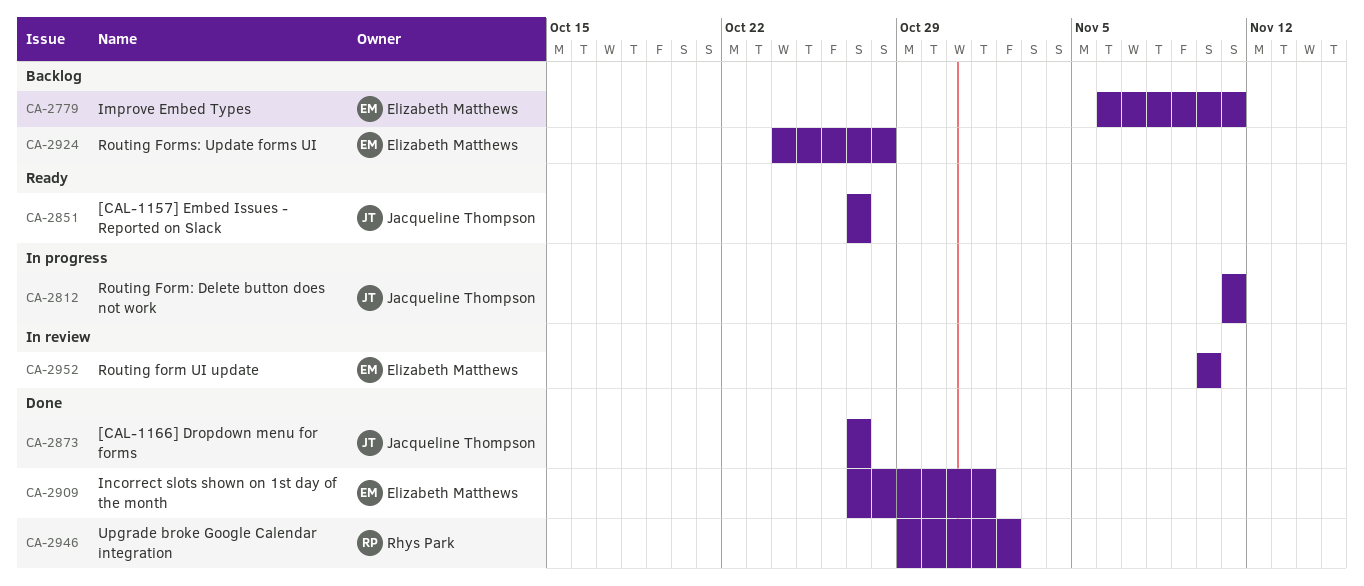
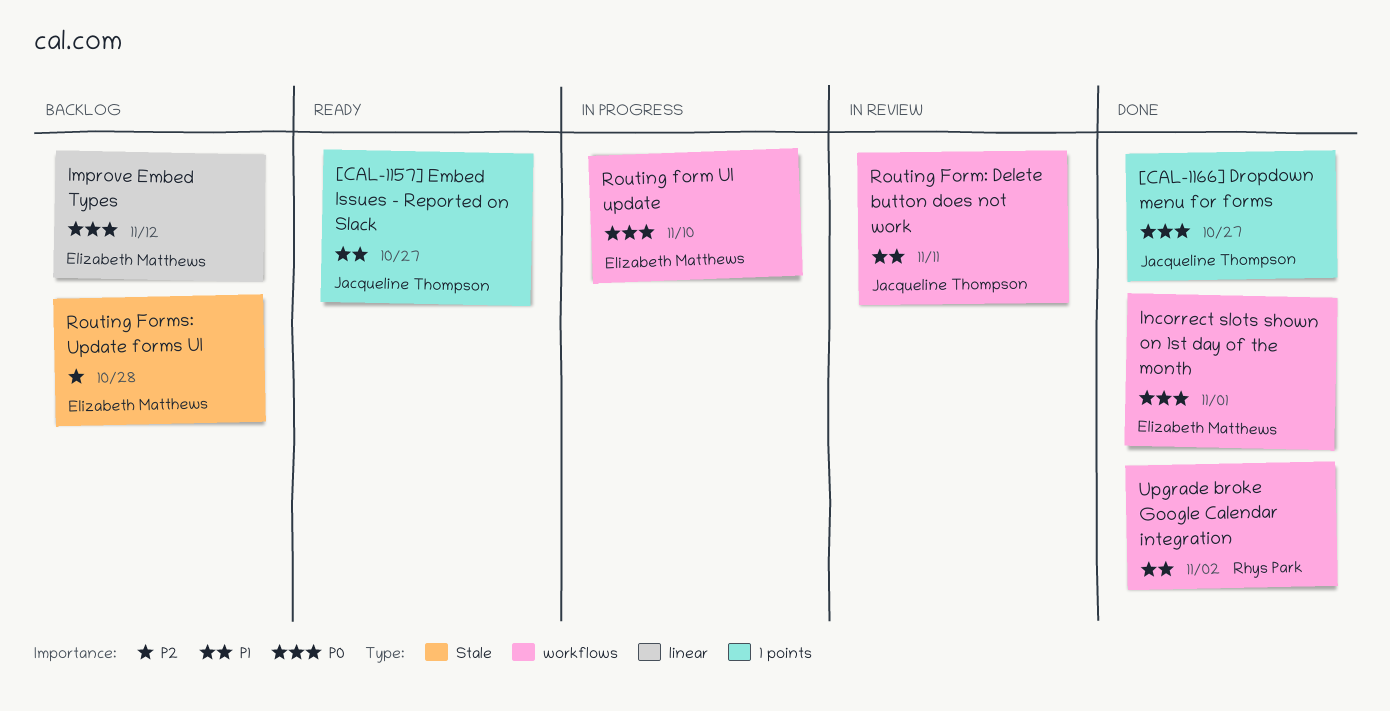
Improve Embed Types, due: Nov 11 -> Nov 12
Routing form UI update, status: In review -> In progress
Routing Form: Delete button does not work, status: In progress -> In review

